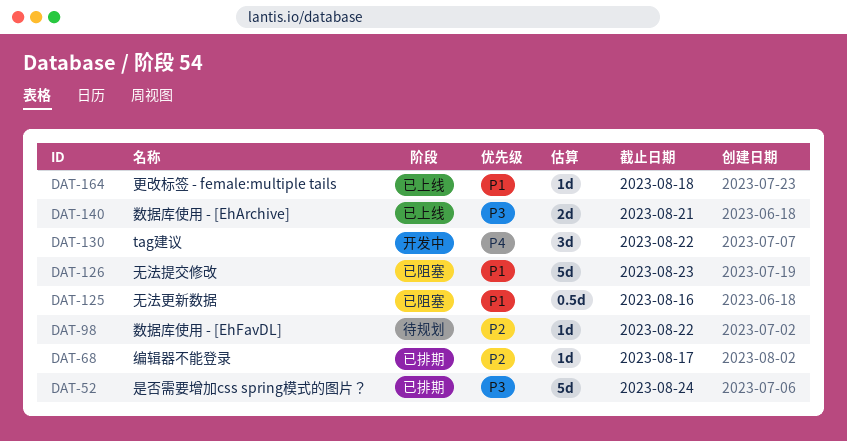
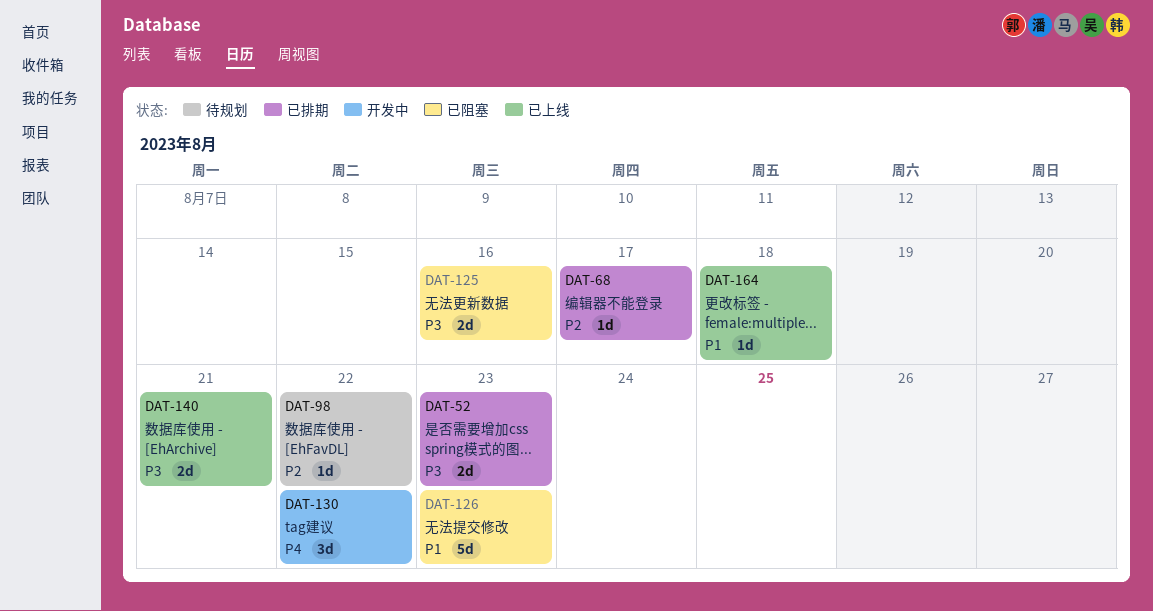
DAT-52, estimate: 5d -> 2d
DAT-52, due: Aug 24 -> Aug 23
DAT-125, priority: P1 -> P3
DAT-125, estimate: 0.5d -> 2d

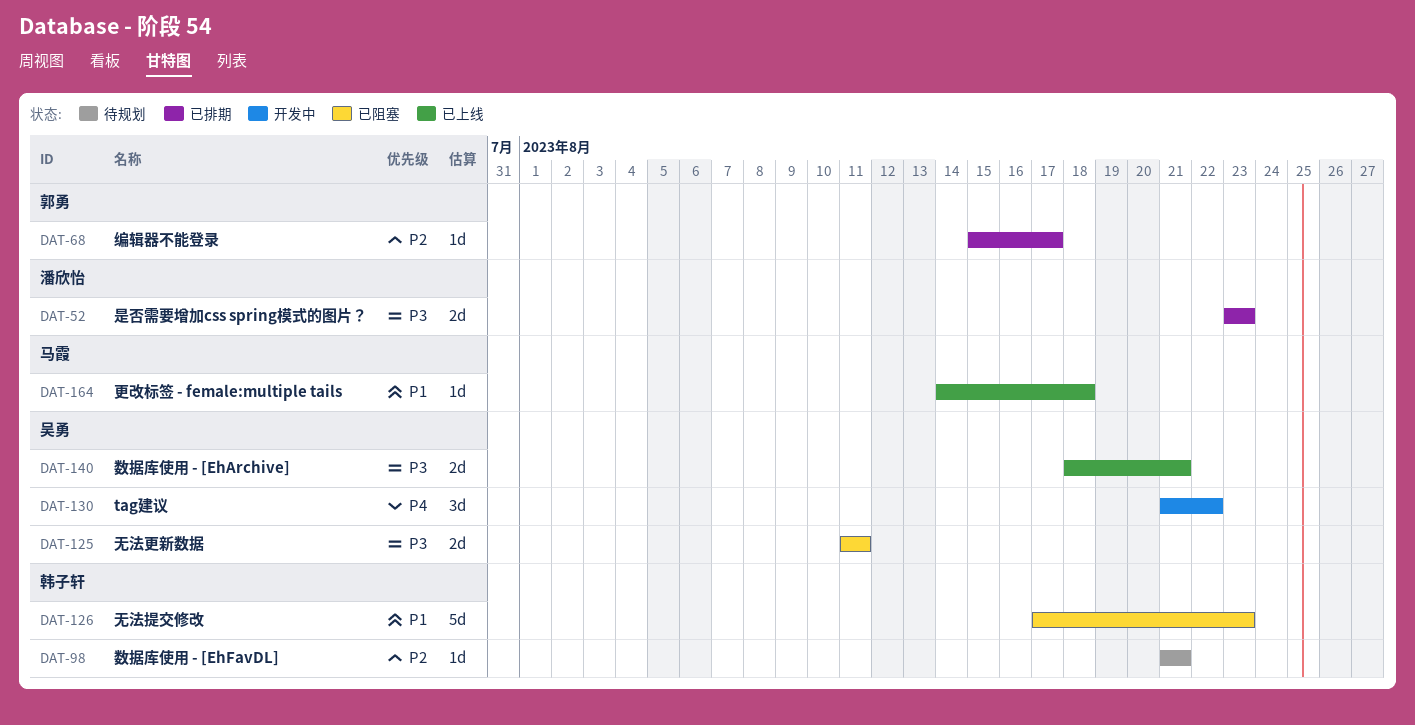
DAT-98, due: Aug 22 -> Aug 21
DAT-125, due: Aug 16 -> Aug 11

